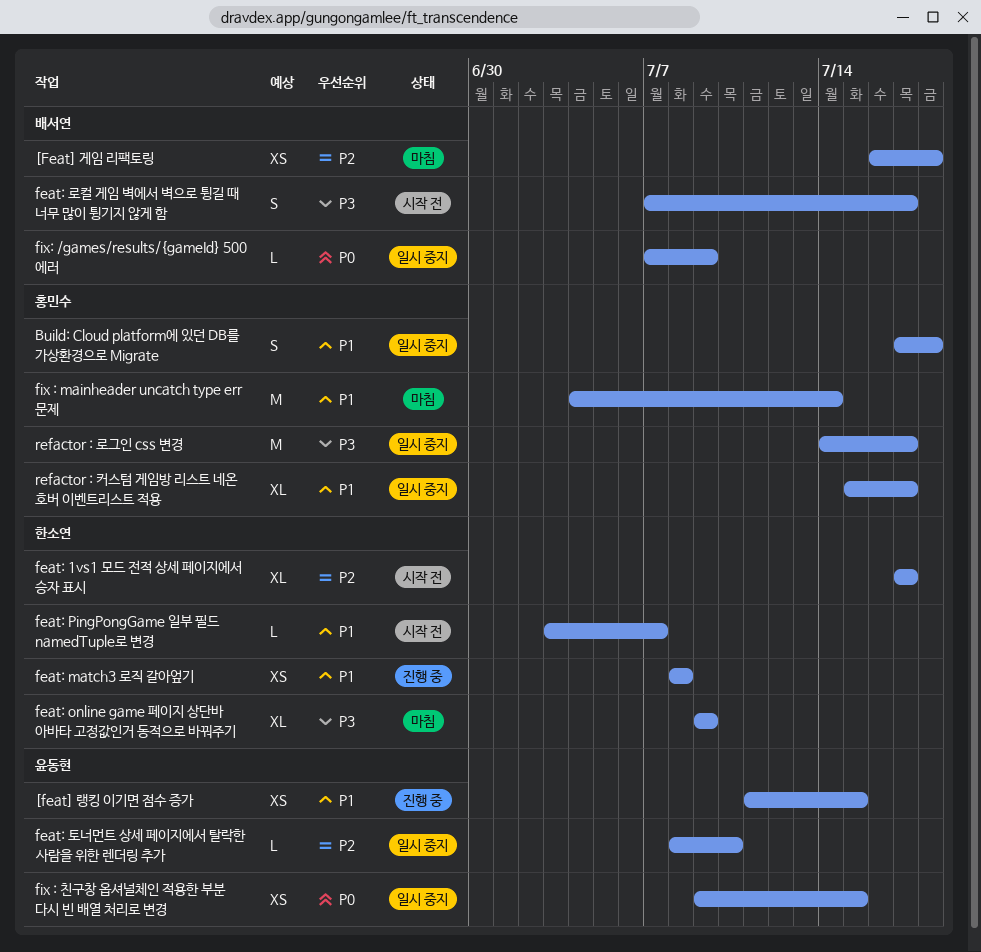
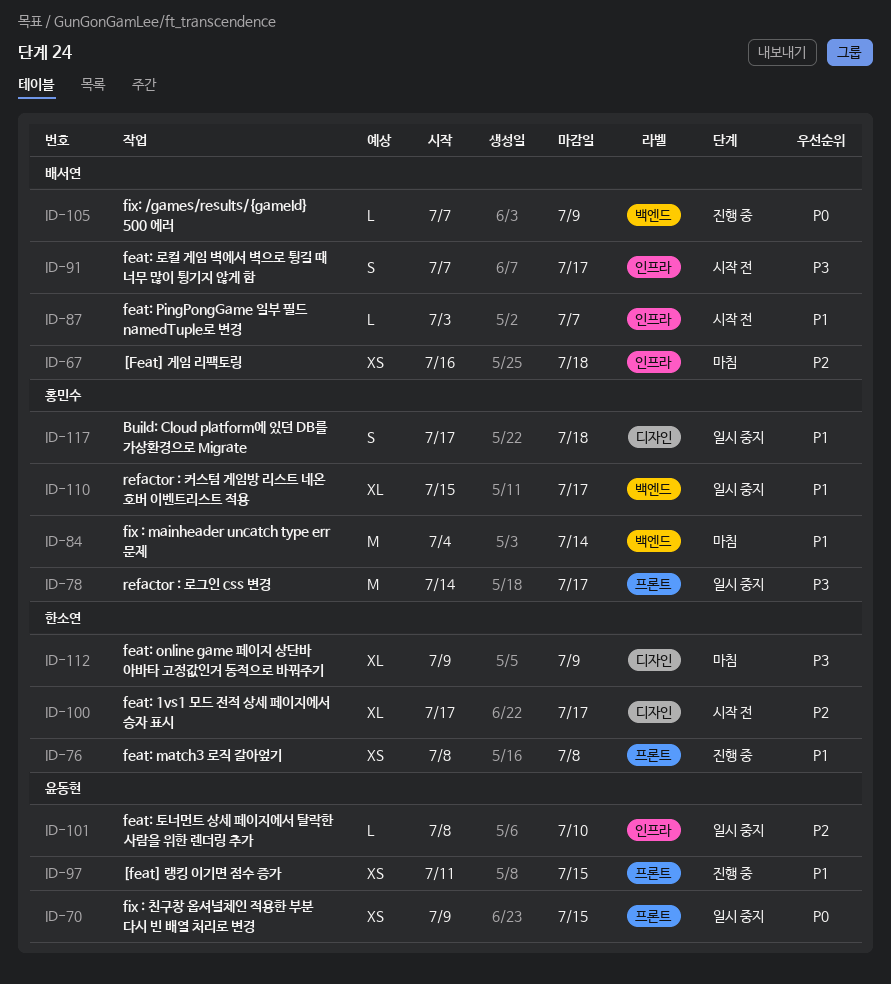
feat: PingPongGame 일부 필드 namedTuple로 변경, owner: 한소연 -> 배서연
fix: /games/results/{gameId} 500 에러, status: 일시 중지 -> 진행 중

